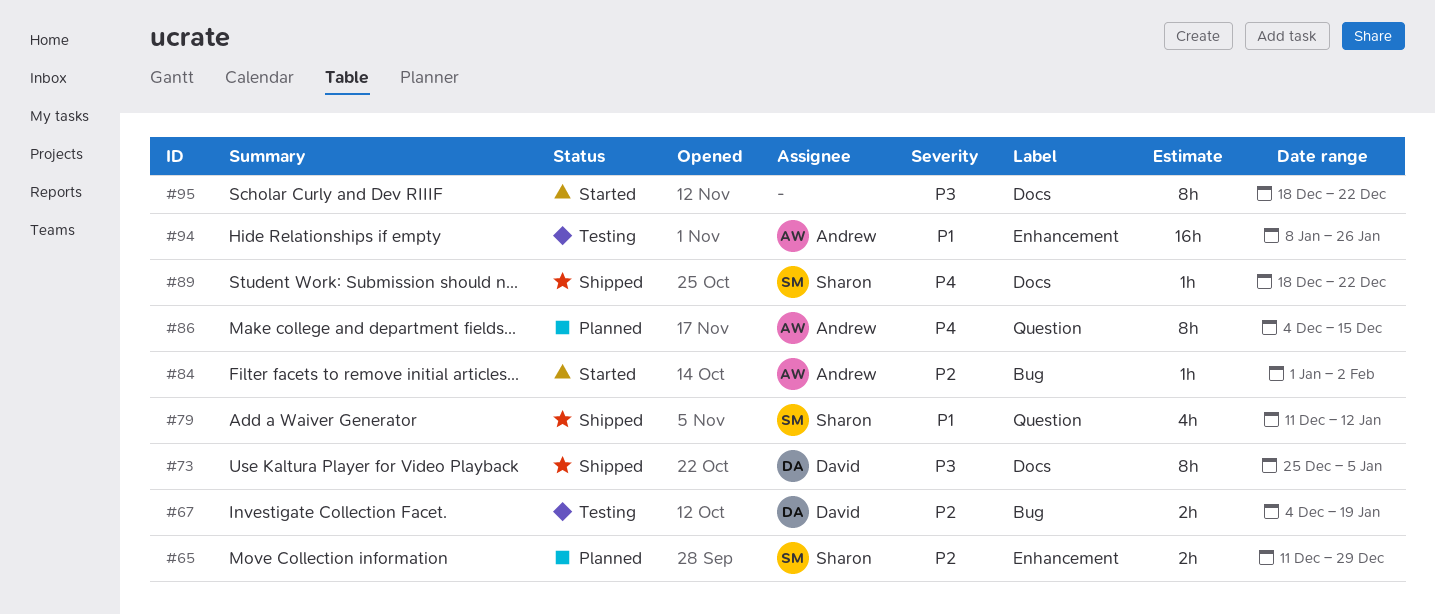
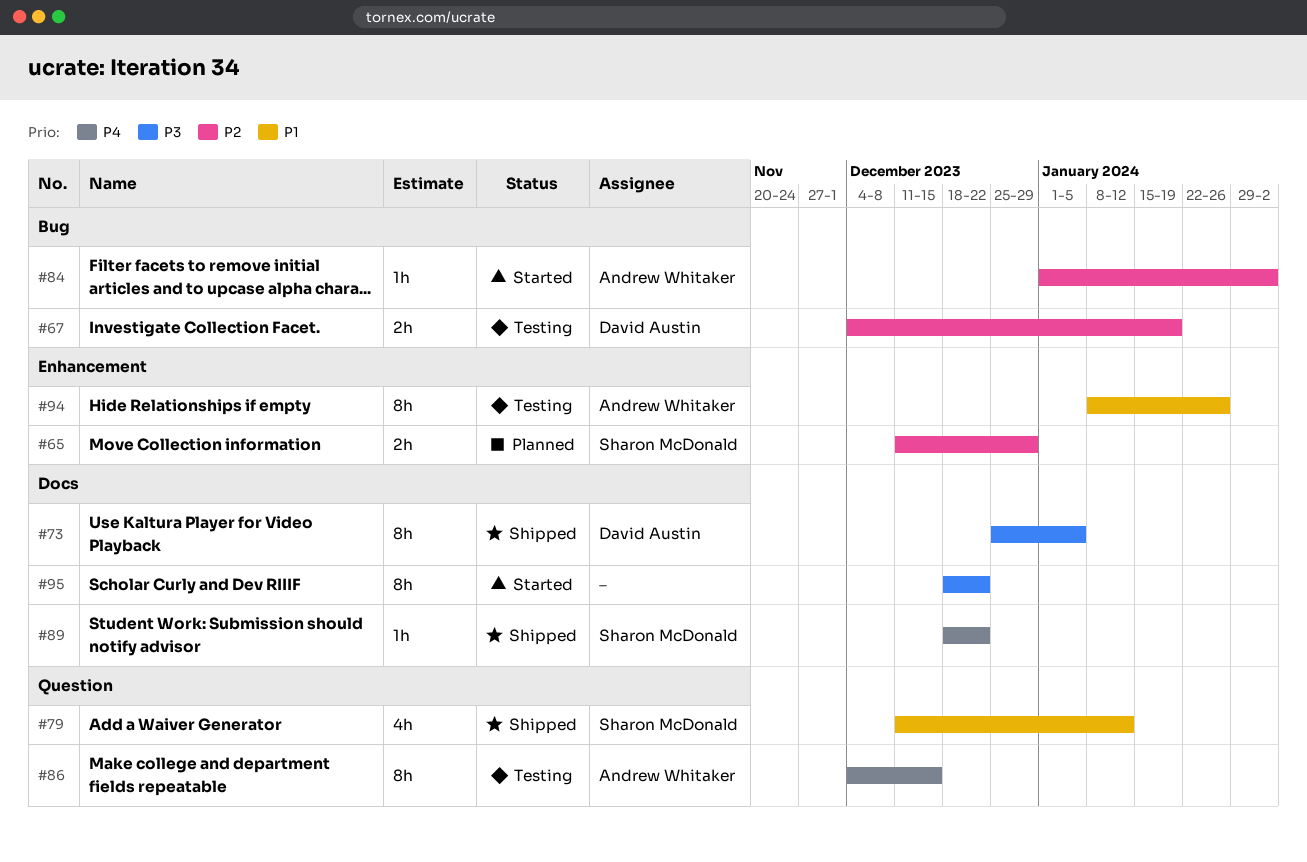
#86, status: Planned -> Testing
#94, estimate: 16h -> 8h

